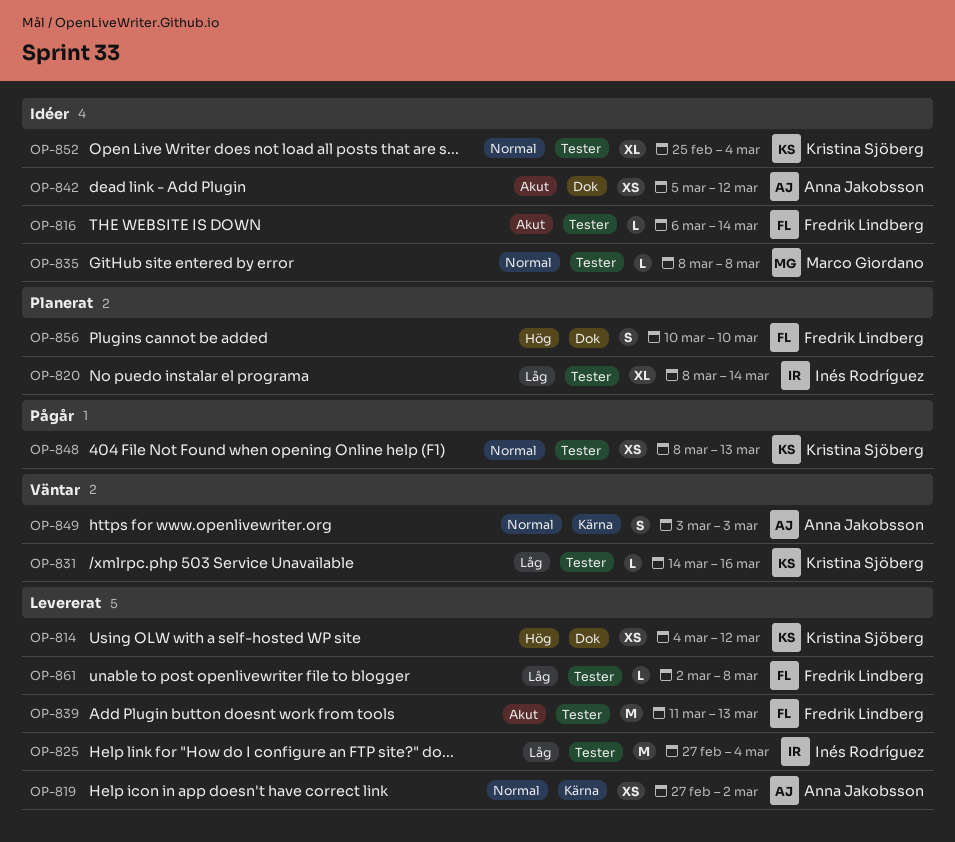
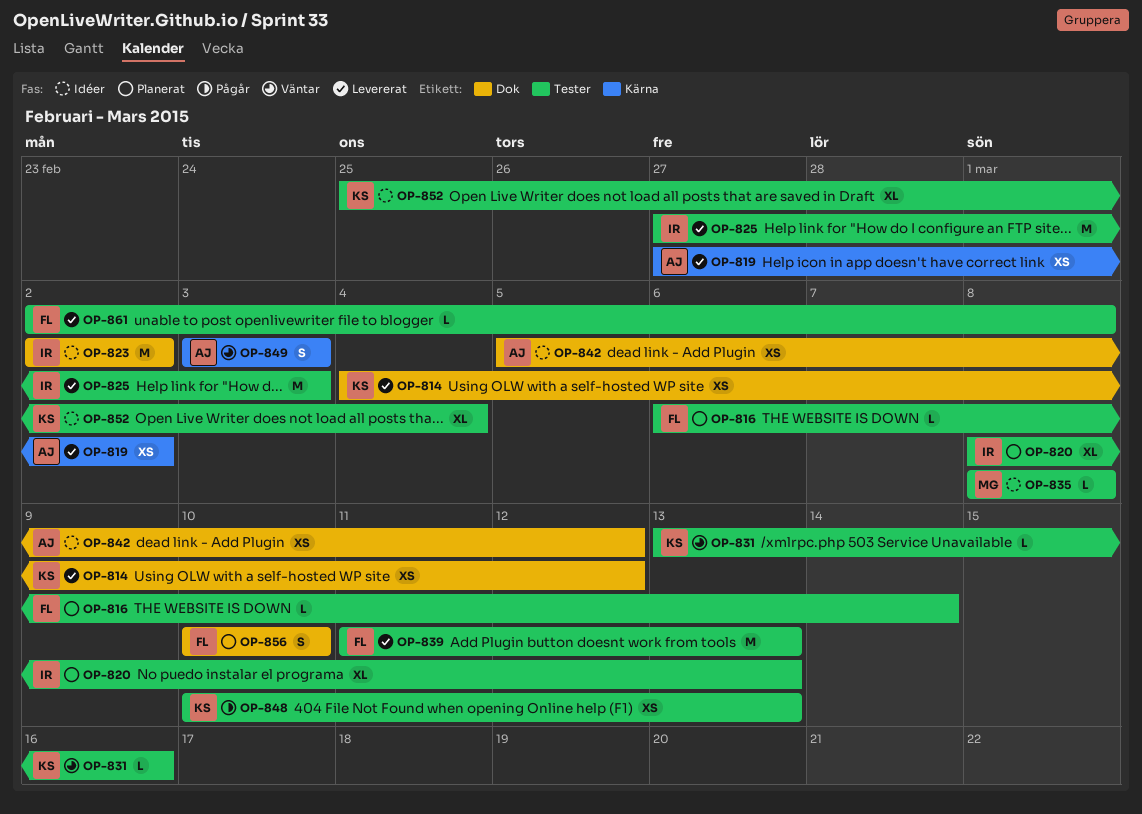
OP-816, status: Idéer -> Planerat
OP-820, due: Mar 14 -> Mar 13
OP-823: none -> present
OP-825, due: Mar 4 -> Mar 3
OP-831, start: Mar 14 -> Mar 13
OP-848, start: Mar 8 -> Mar 10

